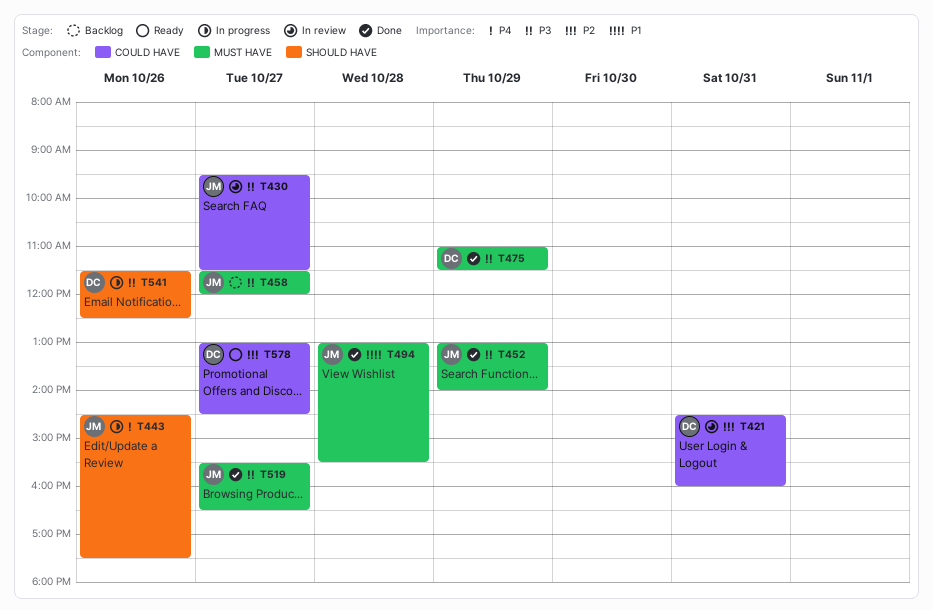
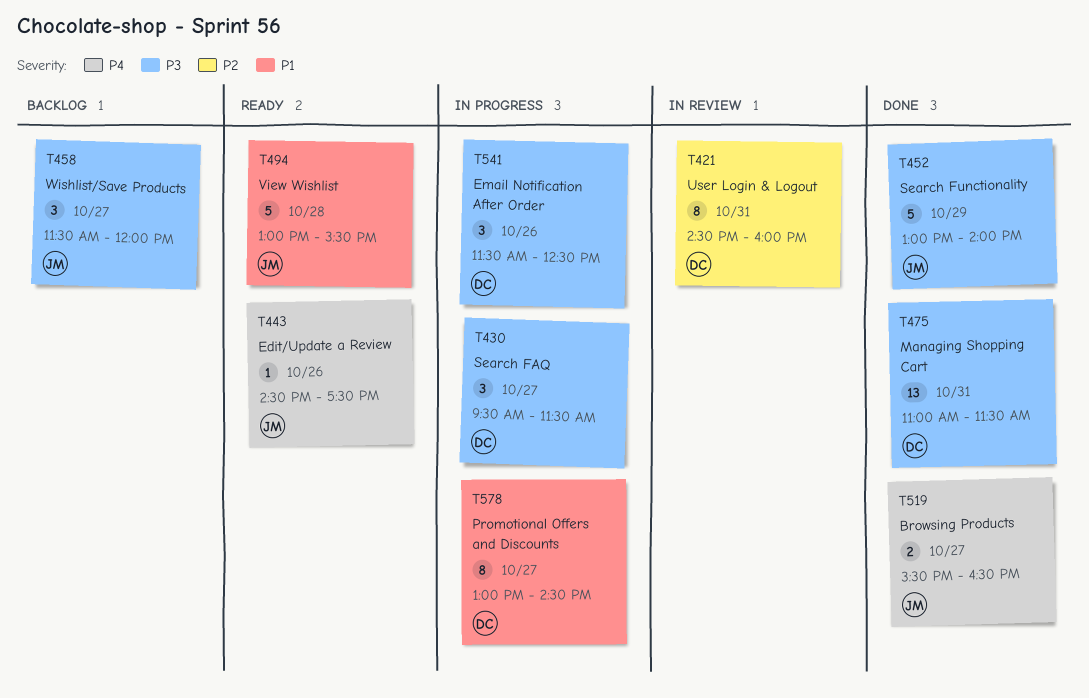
T430, status: In review -> In progress
T430, owner: JM -> DC
T443, status: In progress -> Ready
T475, day: Oct 29 -> Oct 31
T494, status: Done -> Ready
T519, priority: P3 -> P4
T578, status: Ready -> In progress
T578, priority: P2 -> P1

